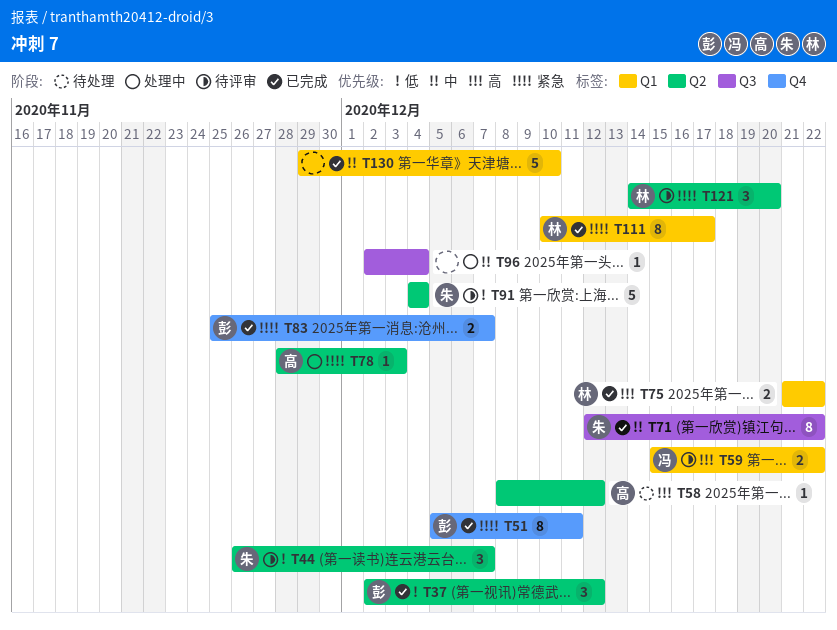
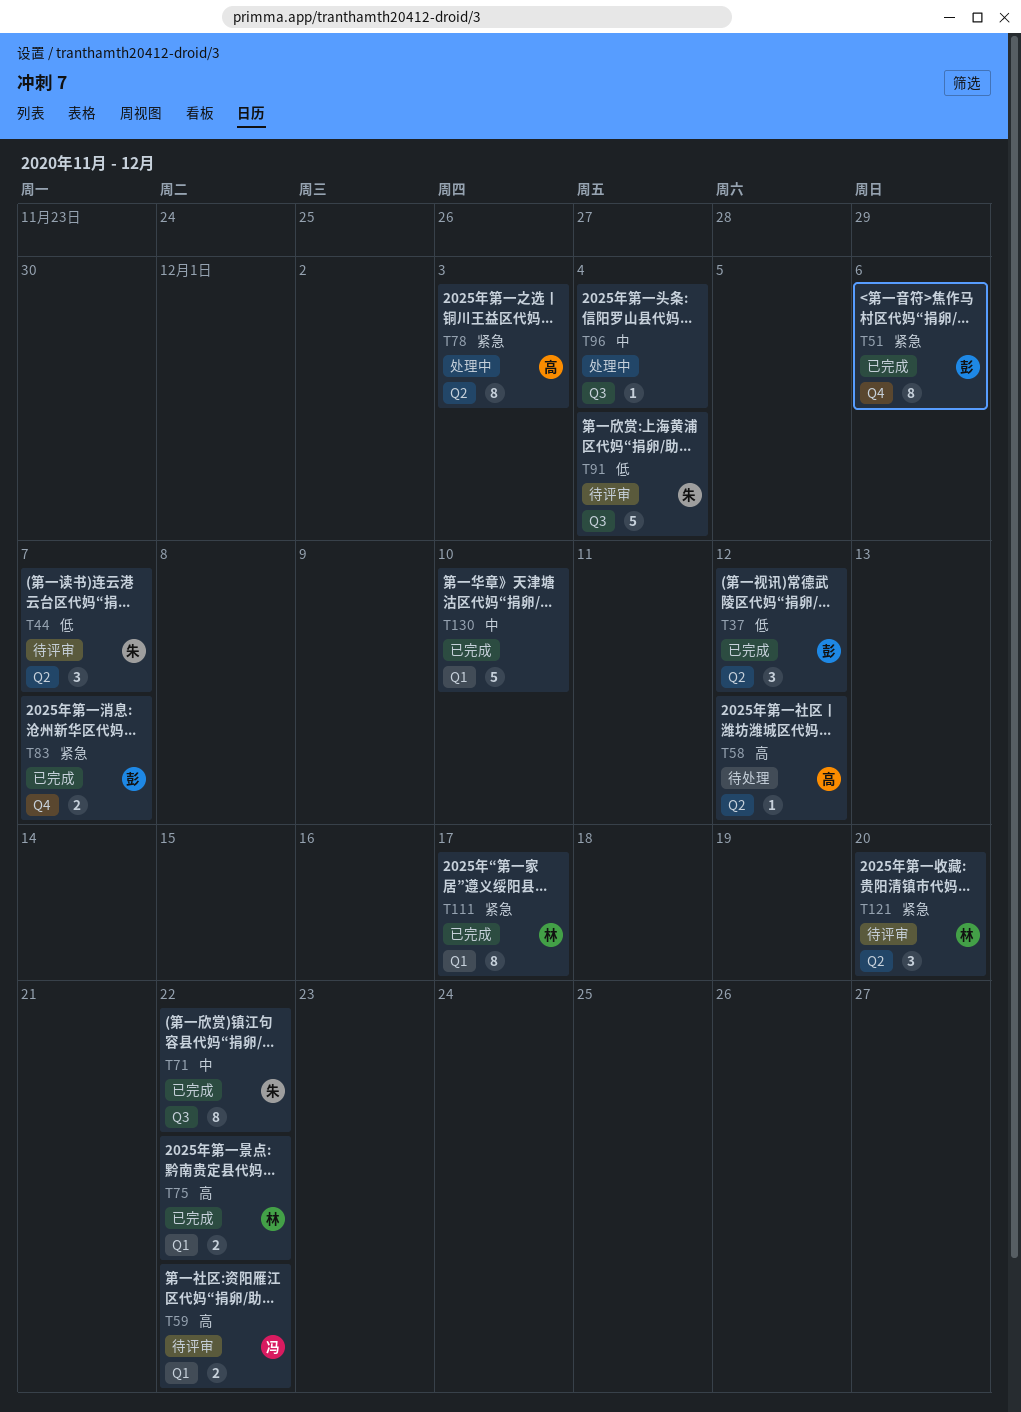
T51, due: Dec 11 -> Dec 6
T78, estimate: 1 -> 8
T91, label: Q2 -> Q3

